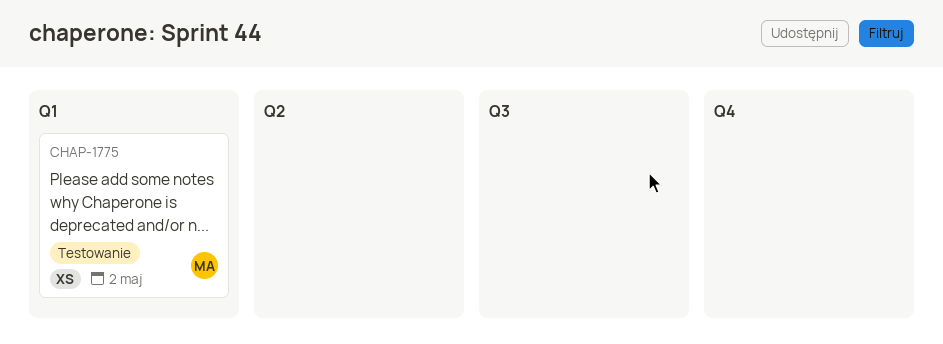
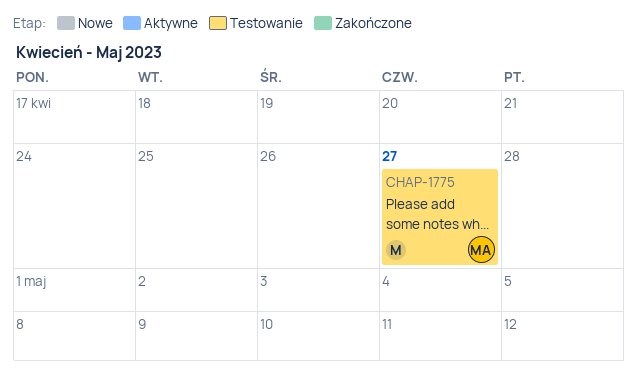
CHAP-1775, estimate: XS -> M
CHAP-1775, due: May 2 -> Apr 27

